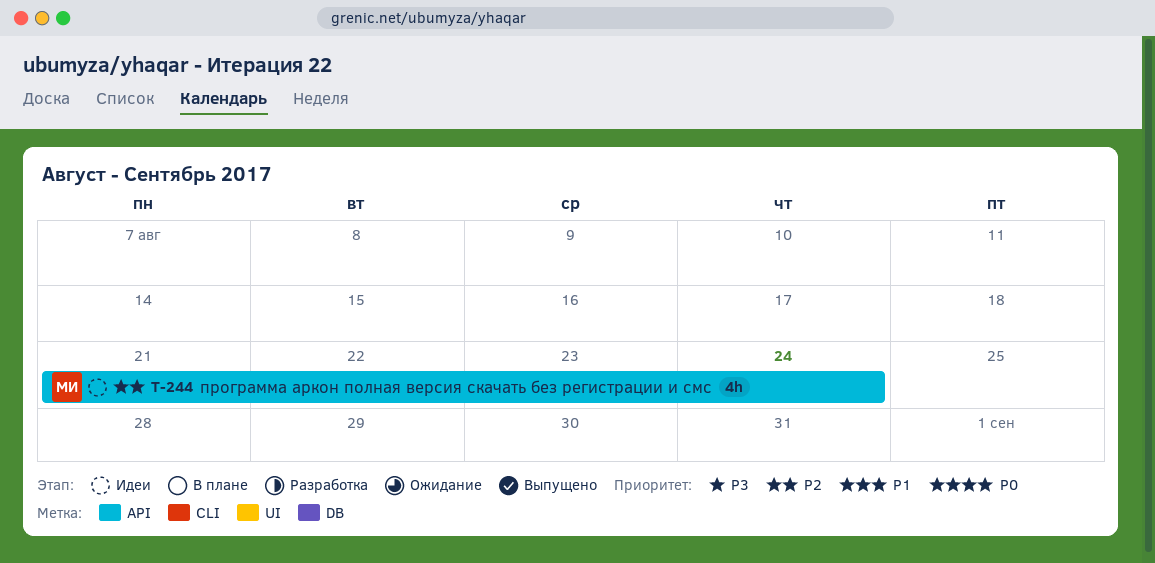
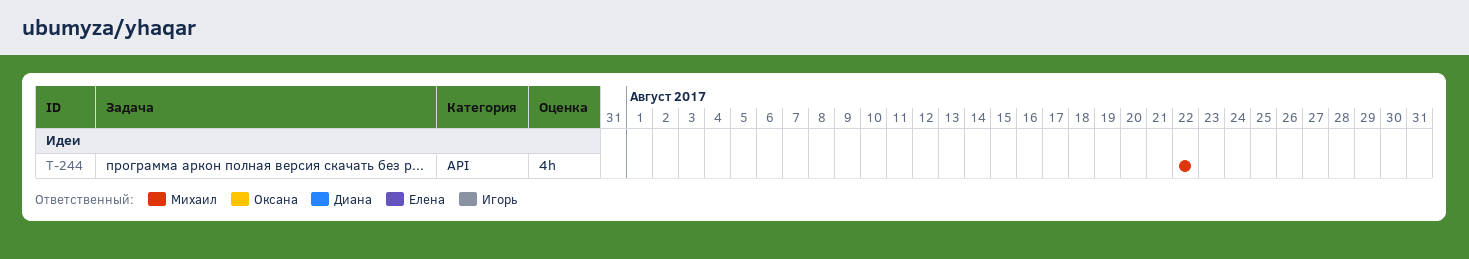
T-244, start: Aug 21 -> Aug 22
T-244, due: Aug 24 -> Aug 22

